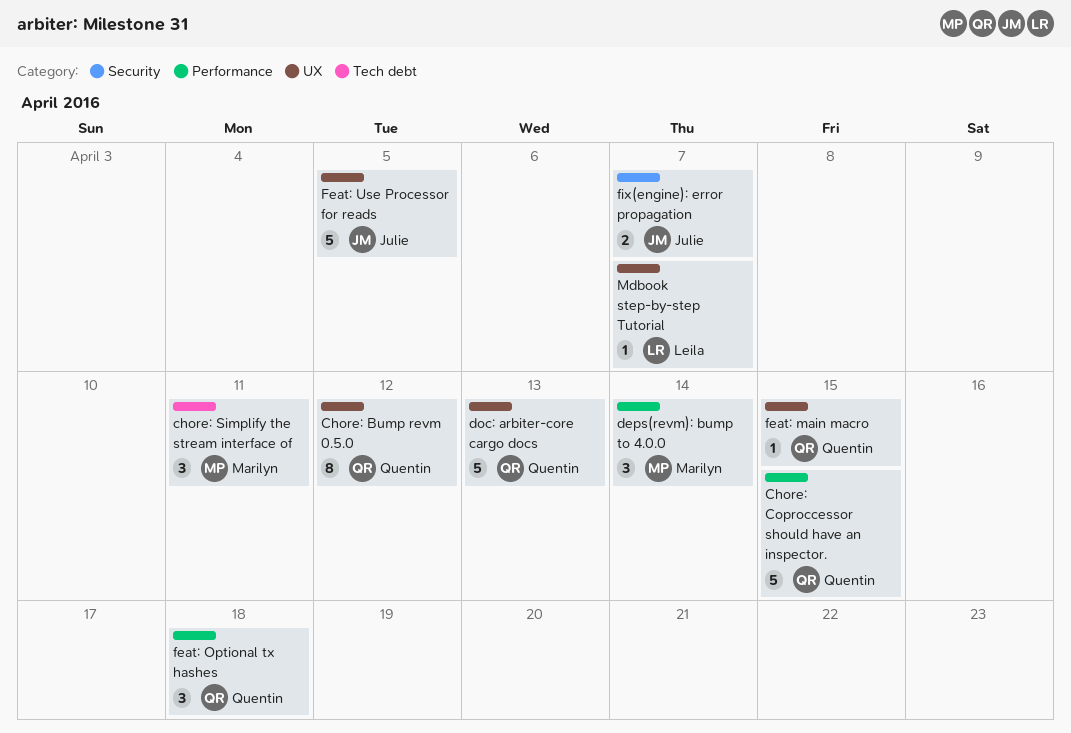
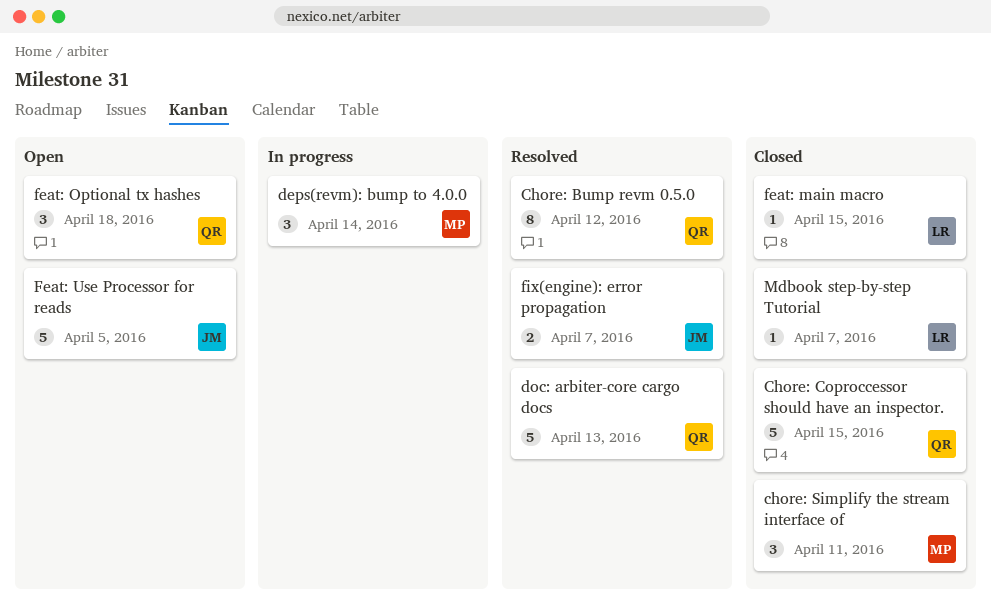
feat: main macro, owner: Quentin -> Leila

